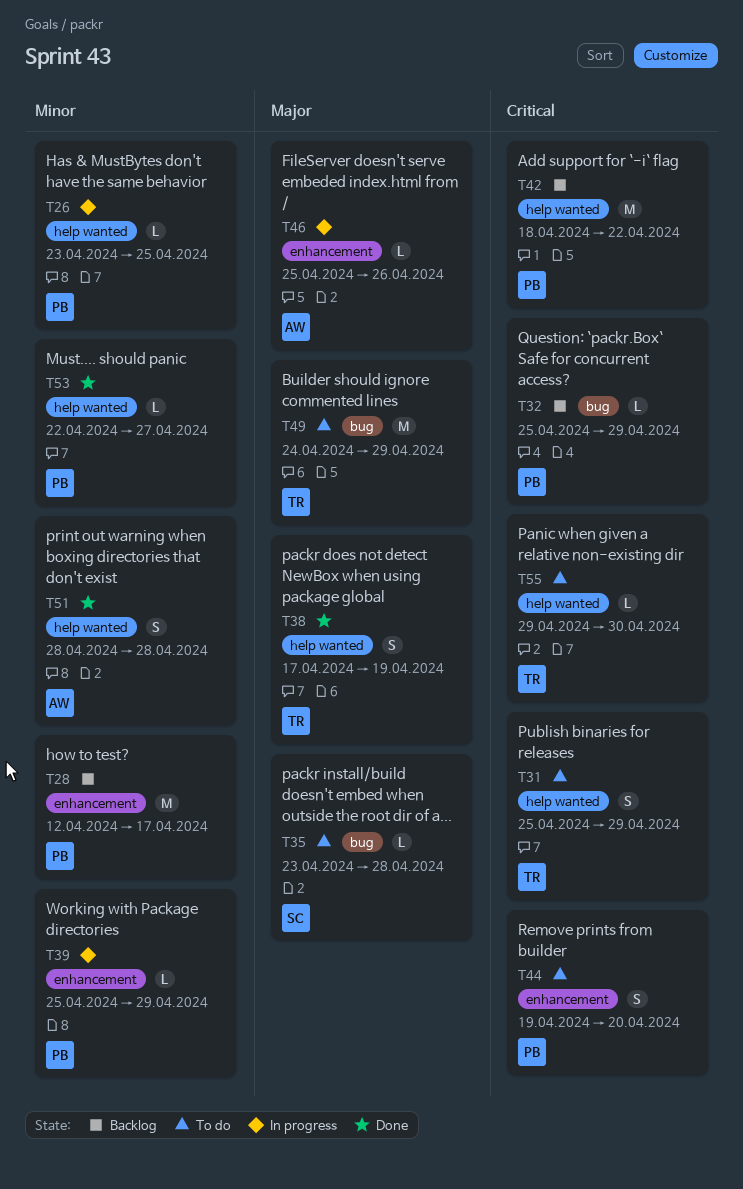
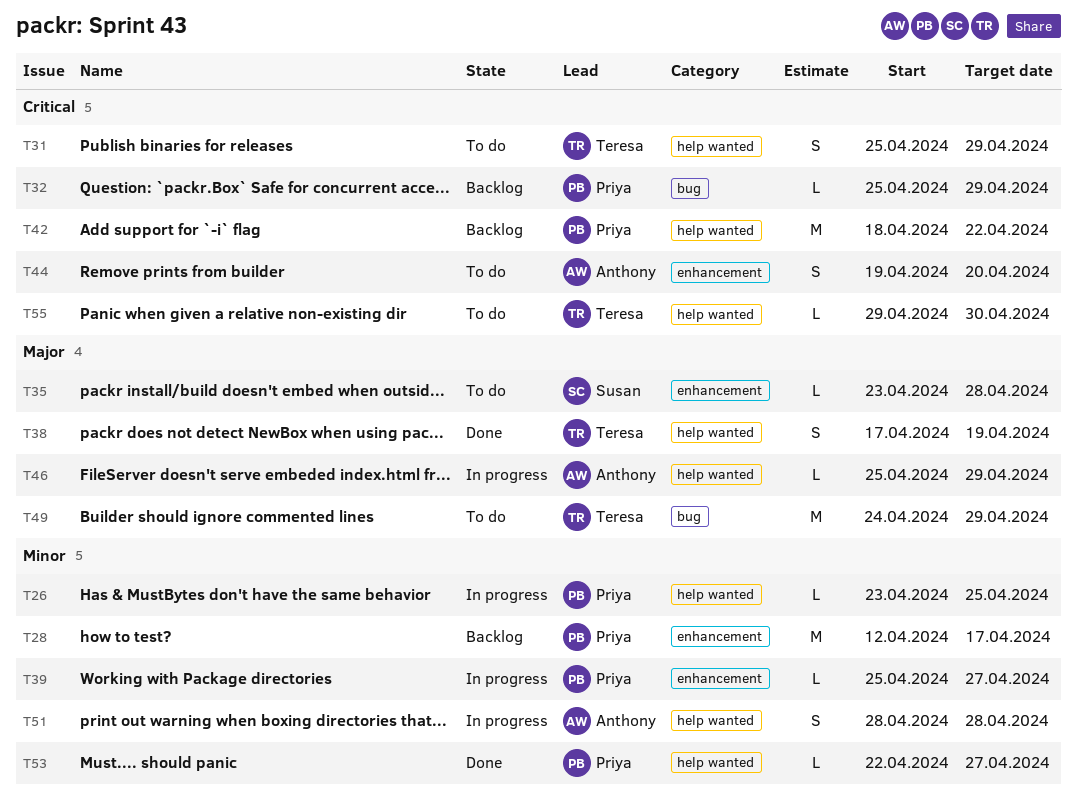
T35, label: bug -> enhancement
T39, due: Apr 29 -> Apr 27
T44, owner: Priya -> Anthony
T46, label: enhancement -> help wanted
T46, due: Apr 26 -> Apr 29
T51, status: Done -> In progress

